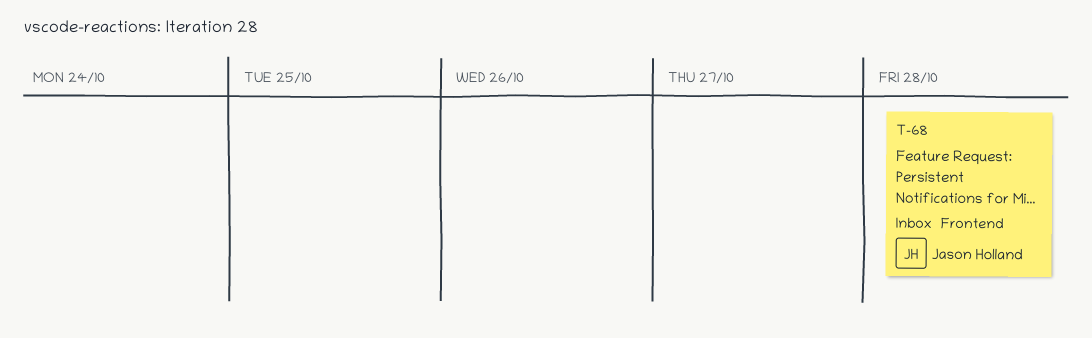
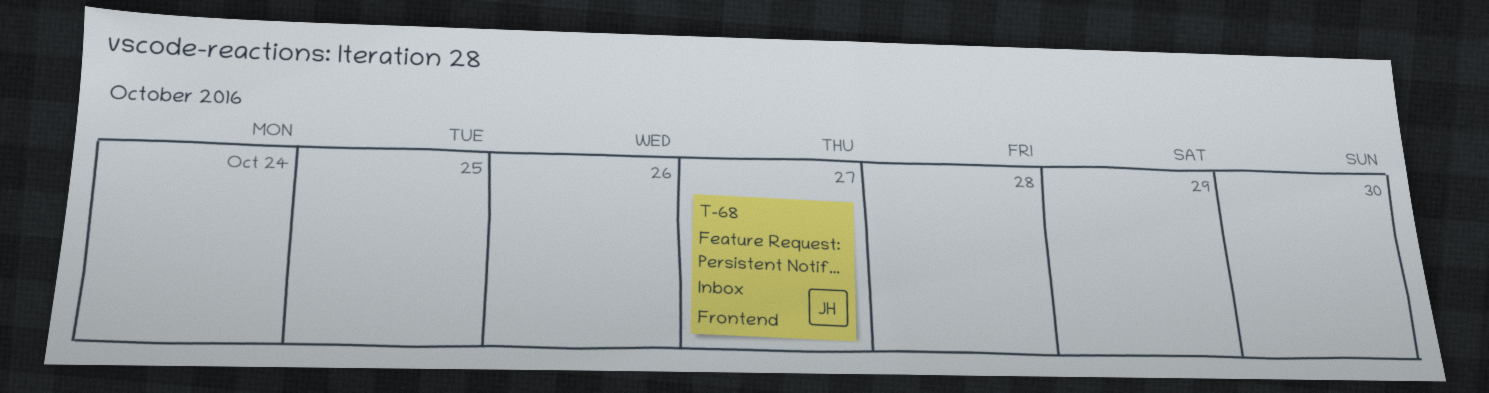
T-68, due: Oct 28 -> Oct 27

